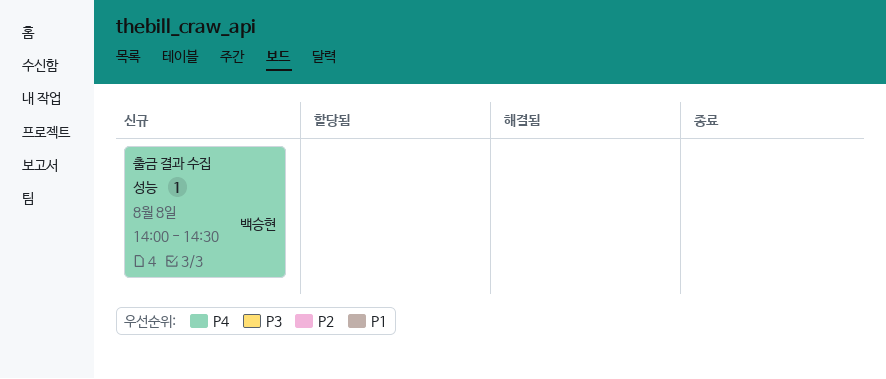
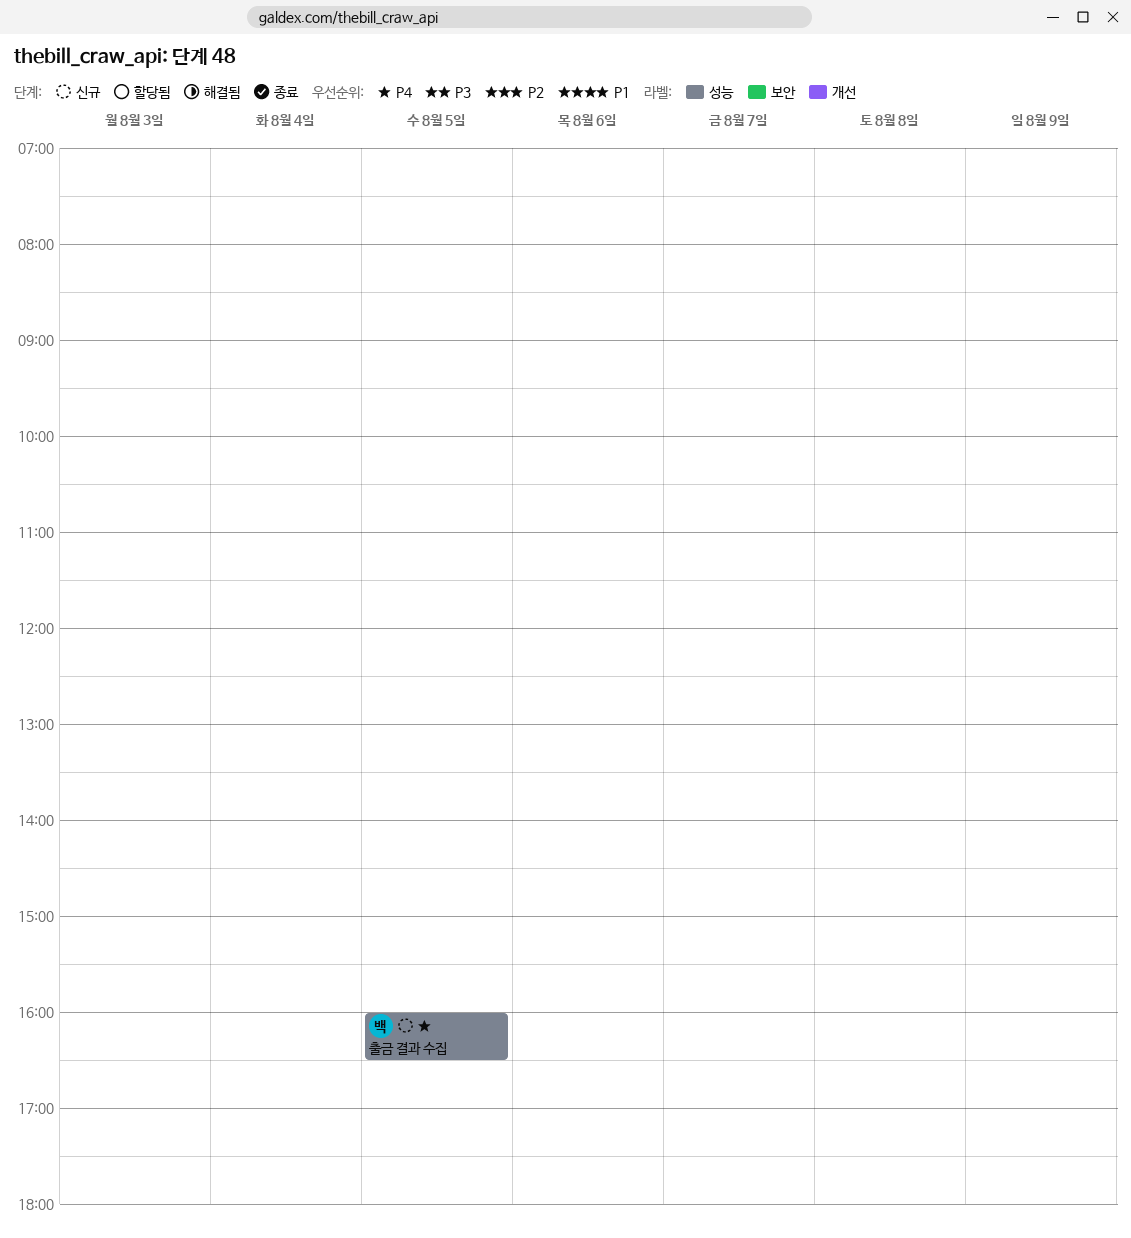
출금 결과 수집, day: Aug 8 -> Aug 5
출금 결과 수집, begins: 14:00 -> 16:00
출금 결과 수집, ends: 14:30 -> 16:30

